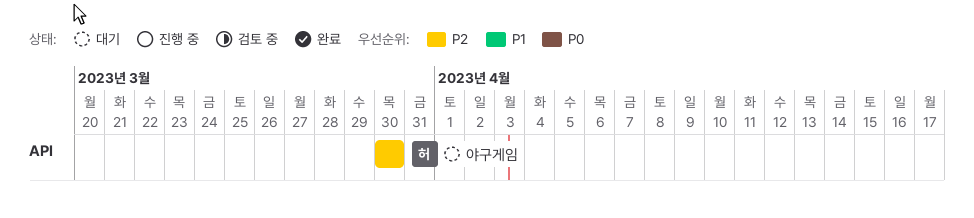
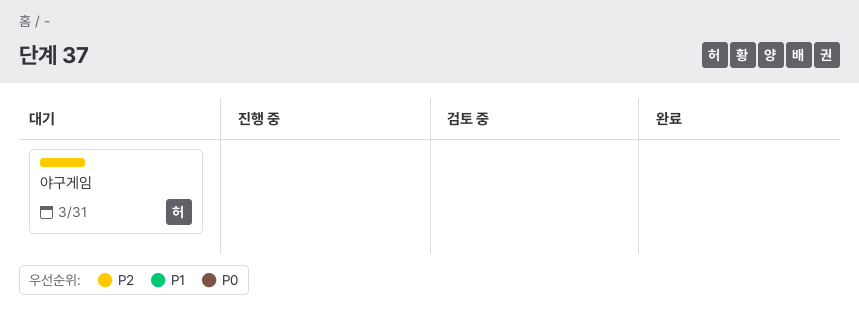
야구게임, due: Mar 30 -> Mar 31

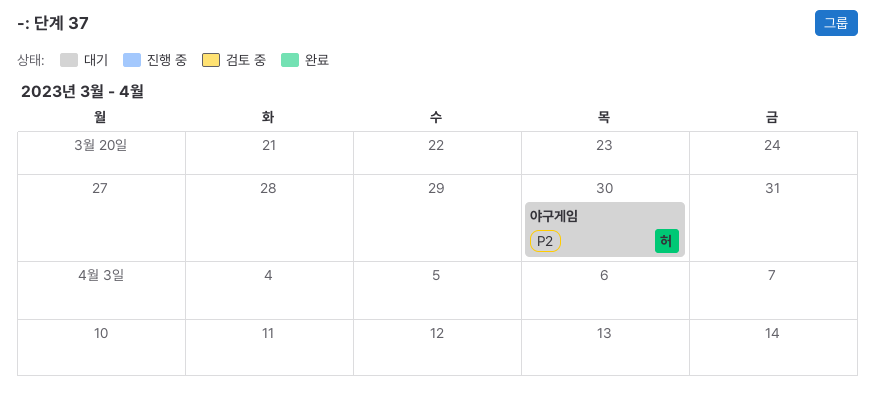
야구게임, due: Mar 31 -> Mar 30

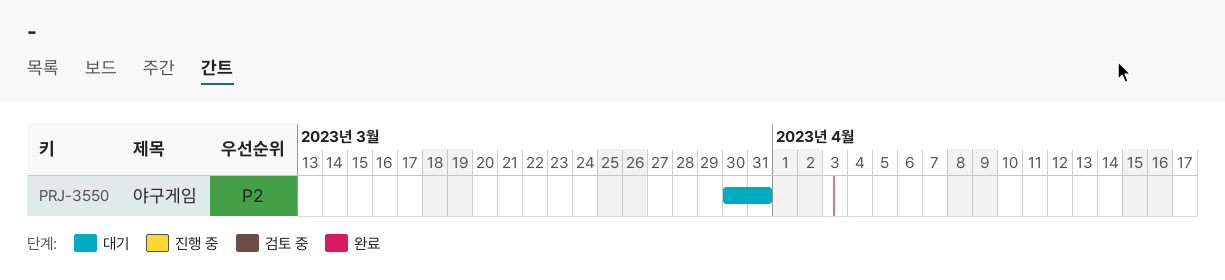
야구게임, due: Mar 30 -> Mar 31

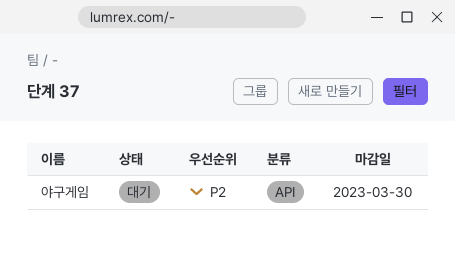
야구게임, due: Mar 31 -> Mar 30

